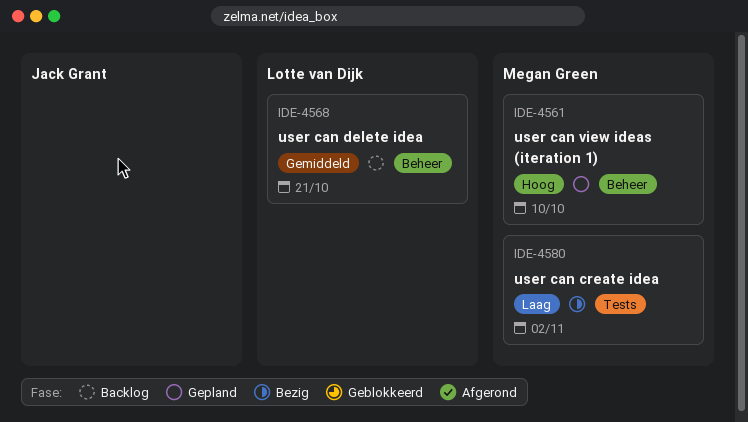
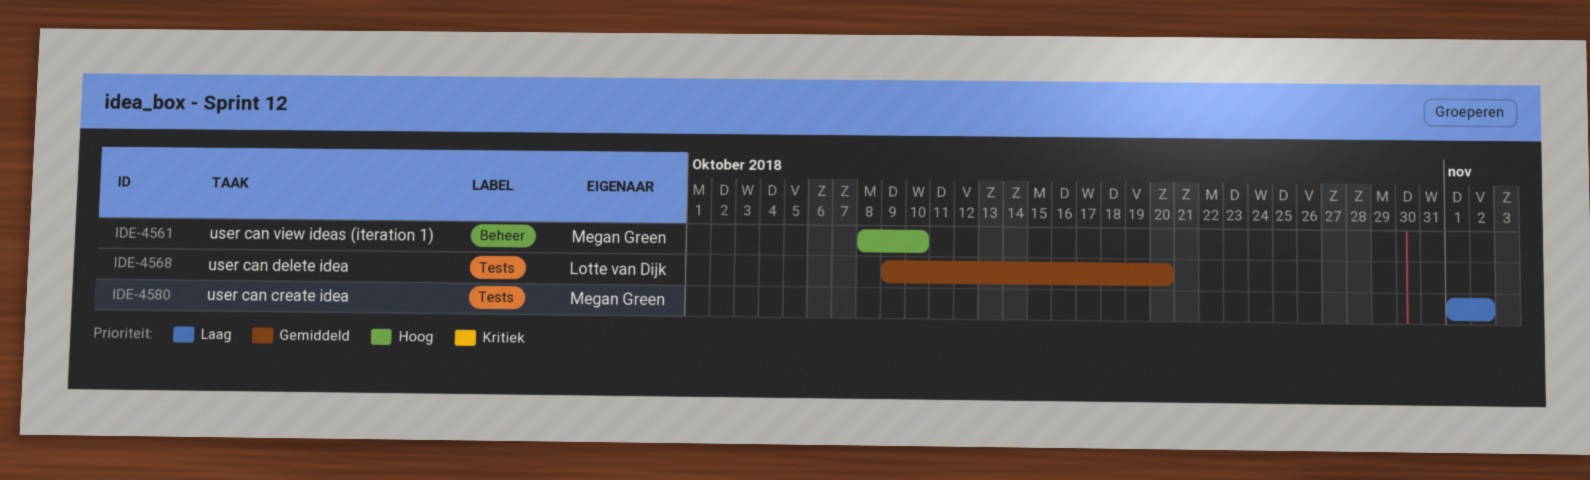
IDE-4568, label: Beheer -> Tests
IDE-4568, due: Oct 21 -> Oct 20

